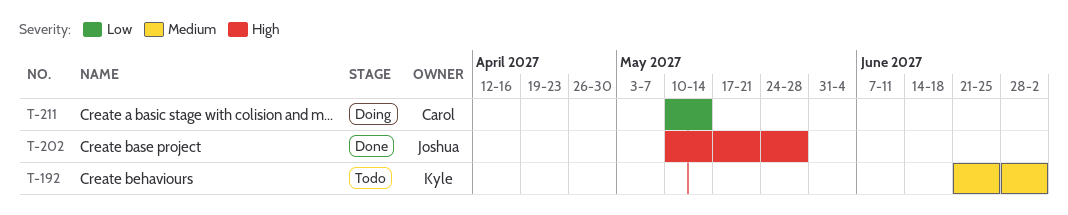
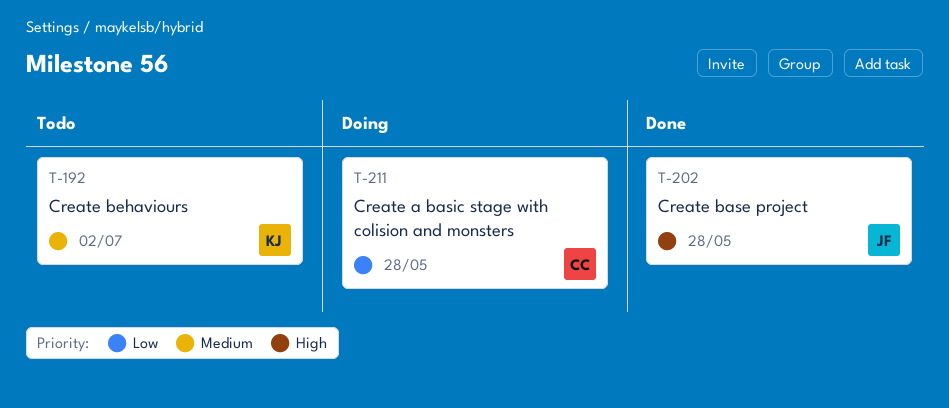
T-211, due: May 14 -> May 28

